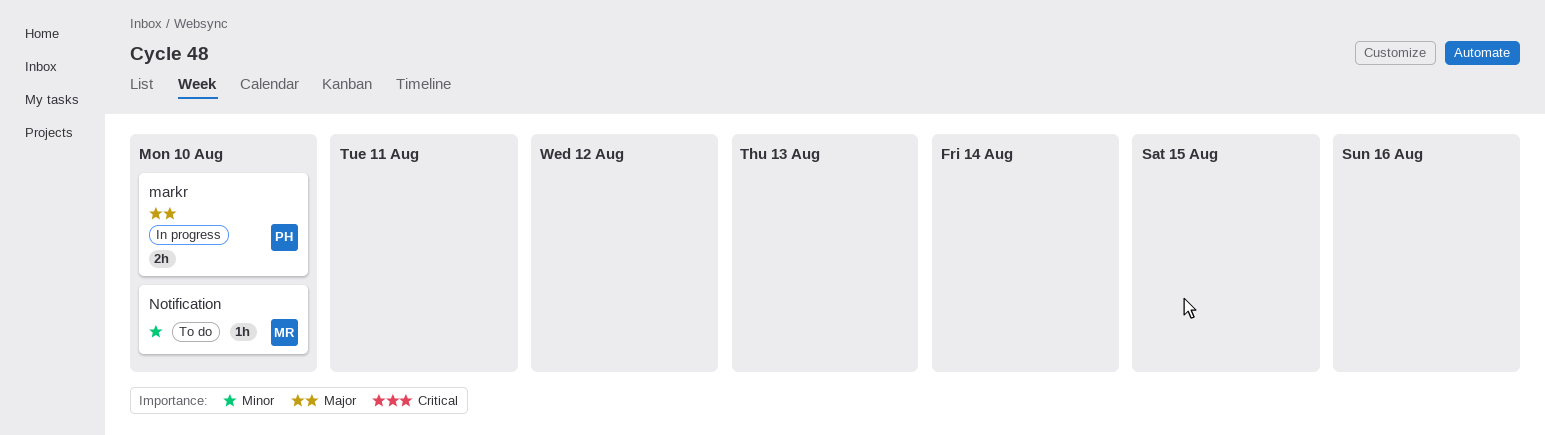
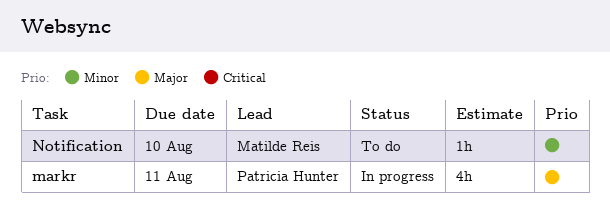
markr, estimate: 2h -> 4h
markr, due: Aug 10 -> Aug 11

